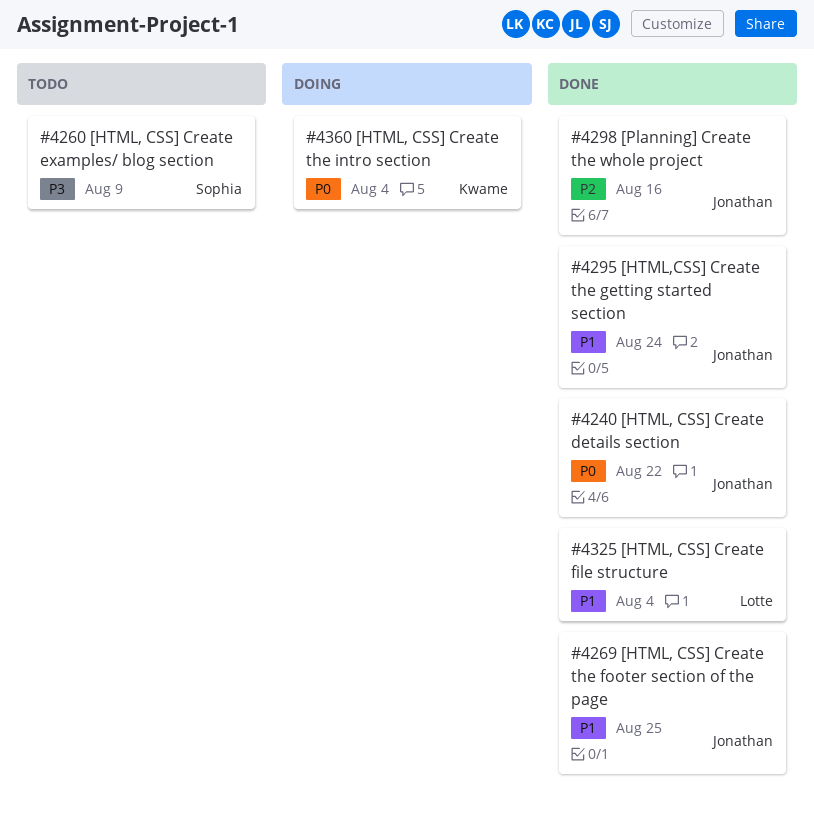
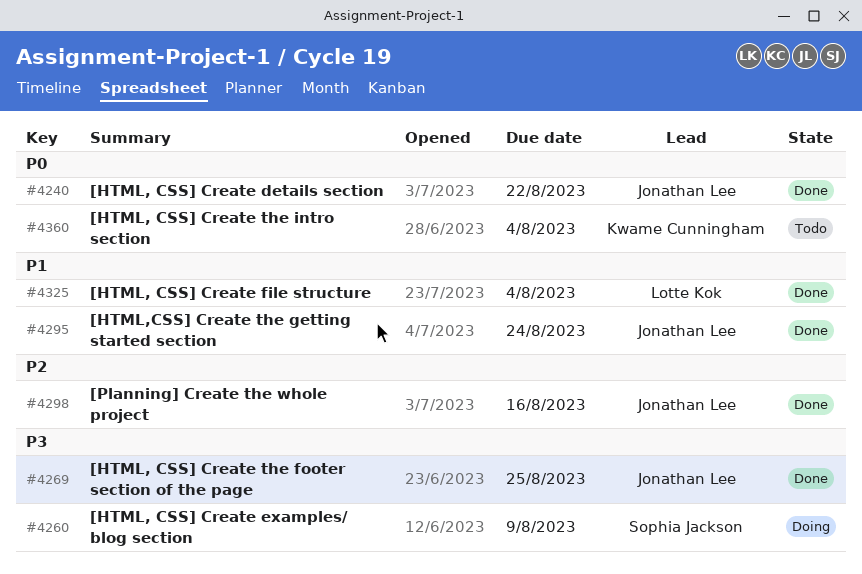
#4260, status: Todo -> Doing
#4269, priority: P1 -> P3
#4360, status: Doing -> Todo

